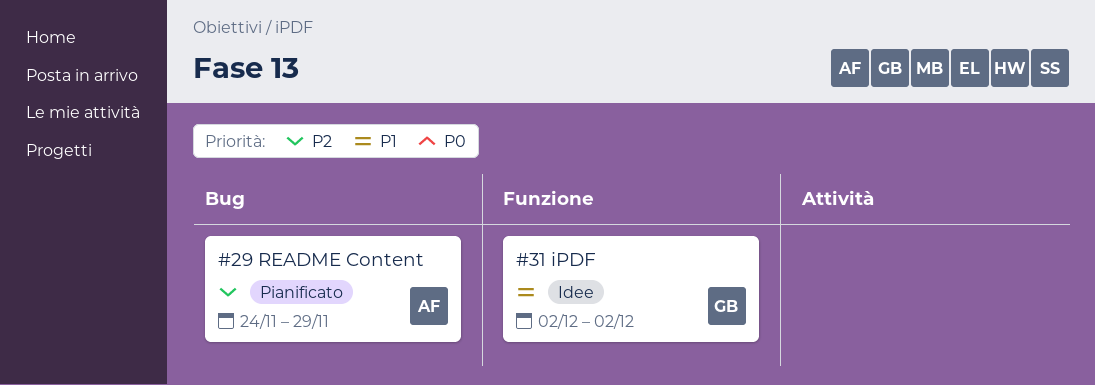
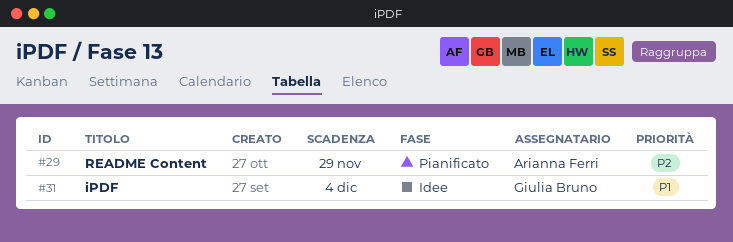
#31, due: Dec 2 -> Dec 4

